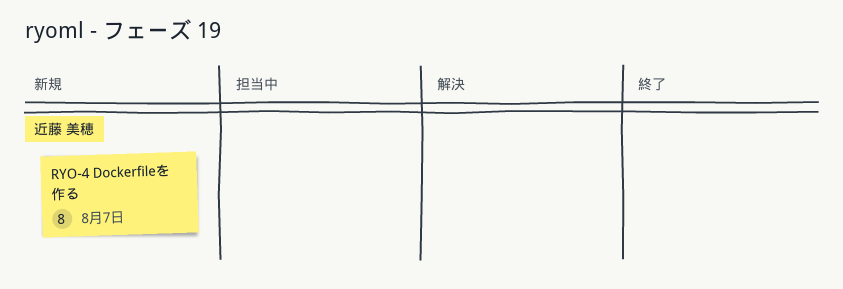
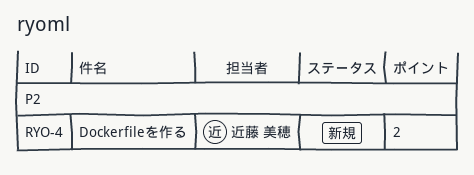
RYO-4, estimate: 8 -> 2

